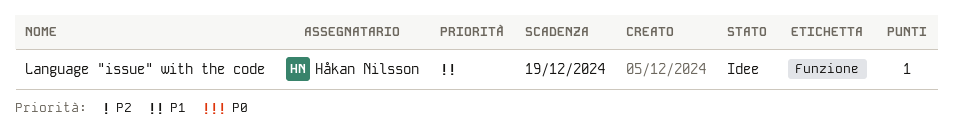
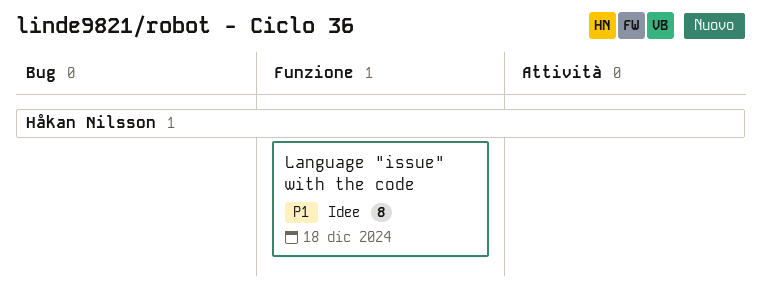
Language "issue" with the code, estimate: 1 -> 8
Language "issue" with the code, due: Dec 19 -> Dec 18

